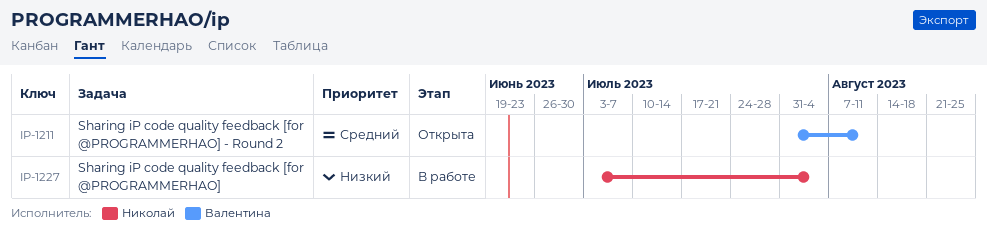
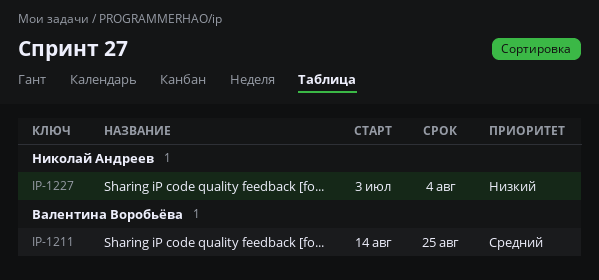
IP-1211, start: Jul 31 -> Aug 14
IP-1211, due: Aug 11 -> Aug 25

